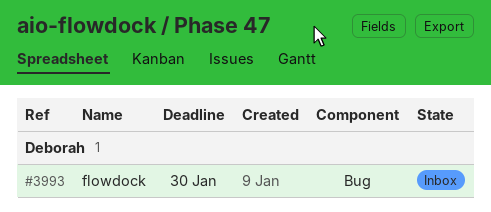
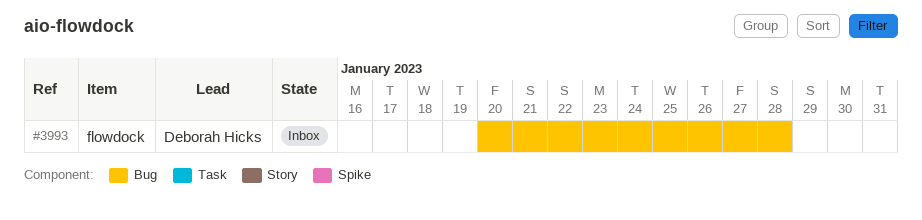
#3993, due: Jan 30 -> Jan 28

